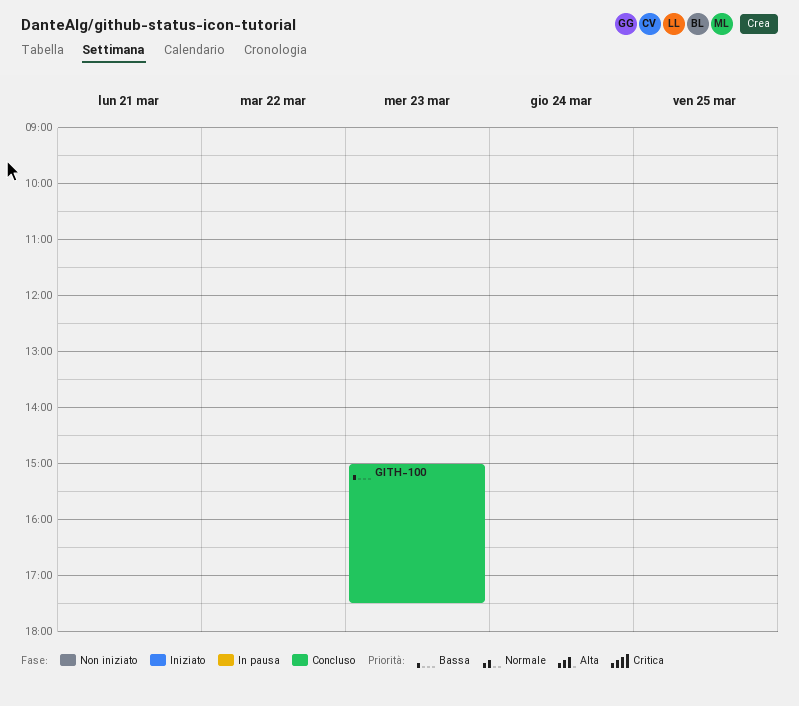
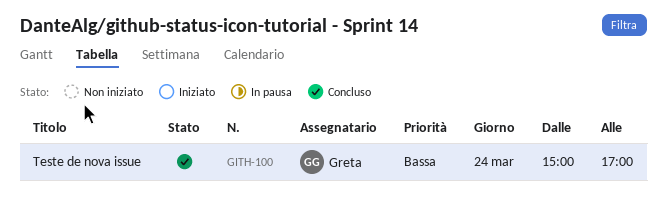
GITH-100, day: Mar 23 -> Mar 24
GITH-100, ends: 17:30 -> 17:00

